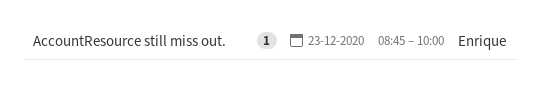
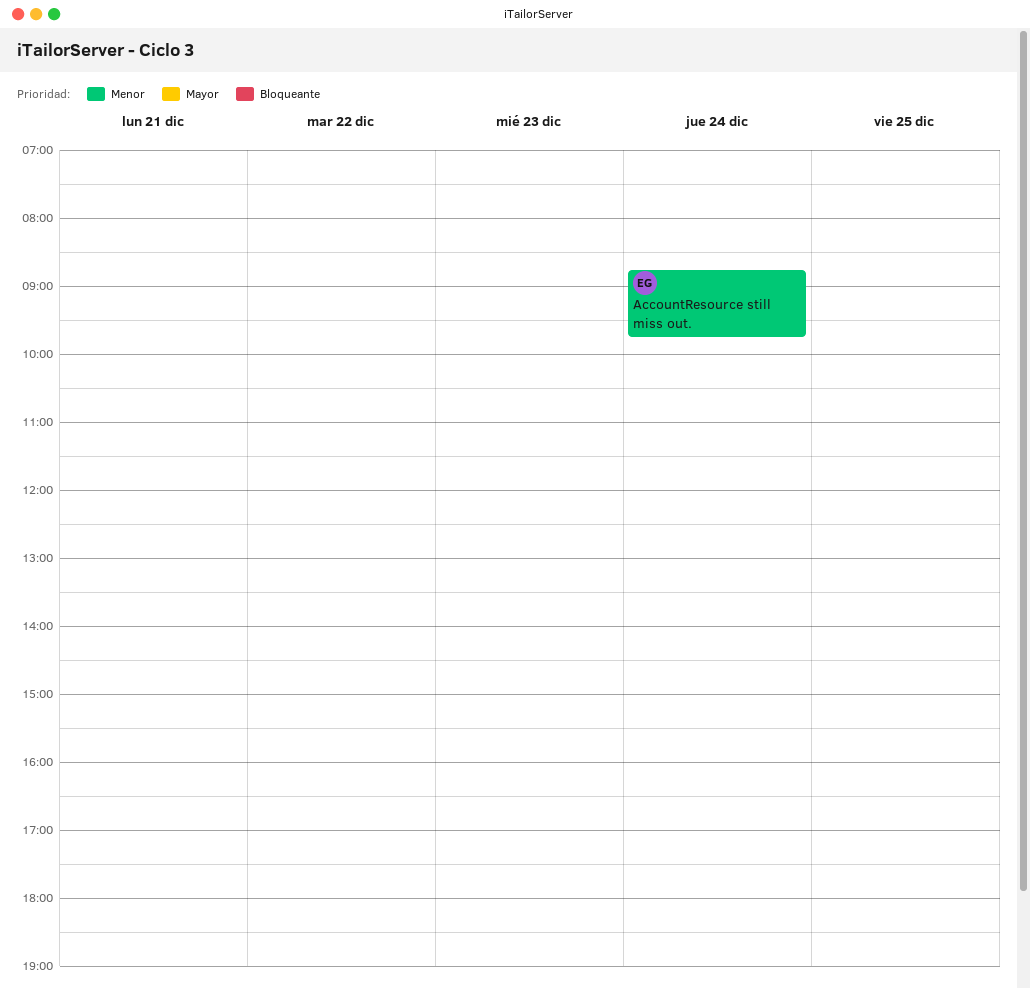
AccountResource still miss out., day: Dec 23 -> Dec 24
AccountResource still miss out., ends: 10:00 -> 09:45

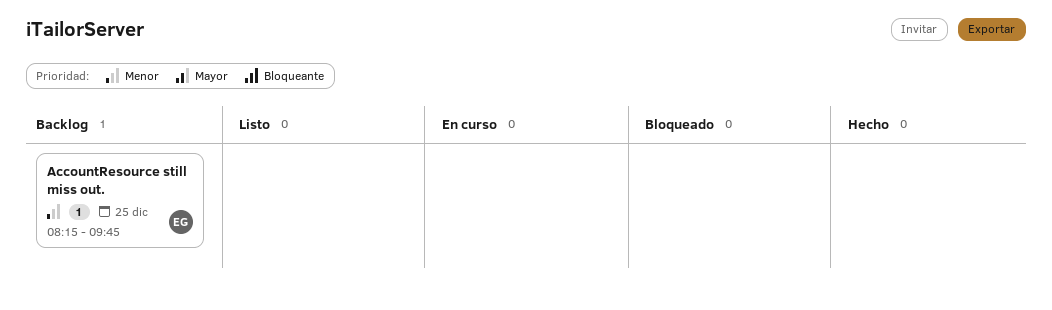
AccountResource still miss out., day: Dec 24 -> Dec 25
AccountResource still miss out., begins: 08:45 -> 08:15

